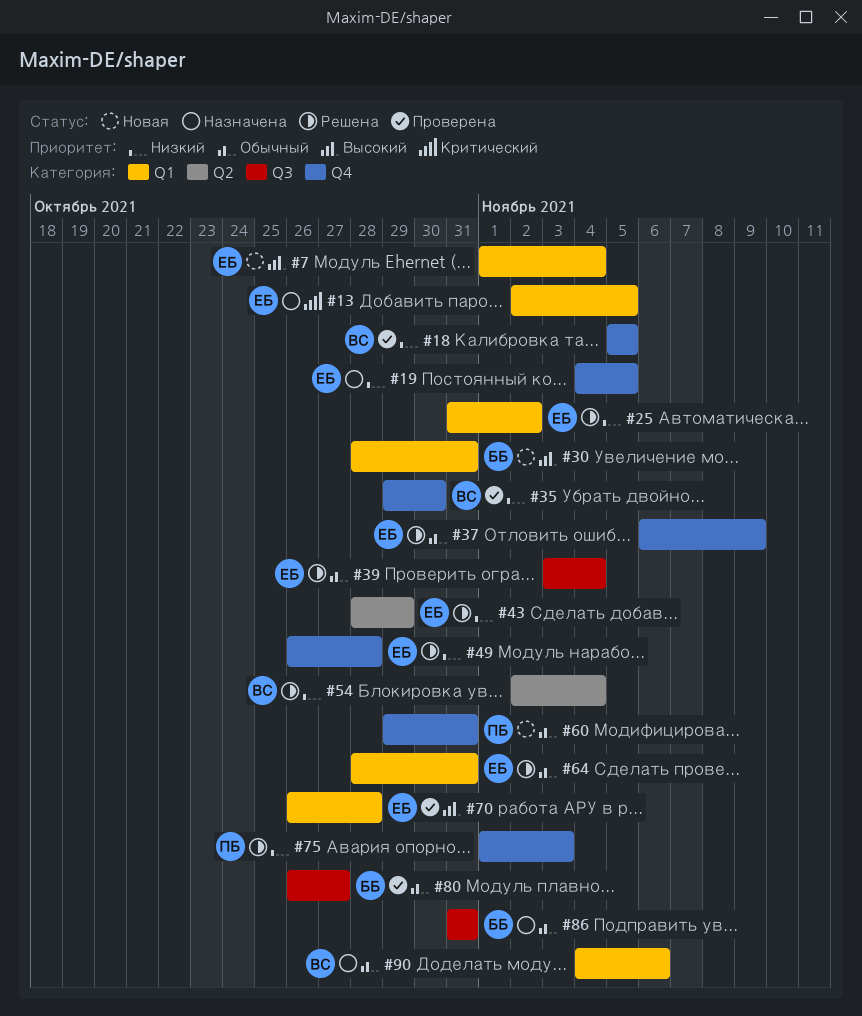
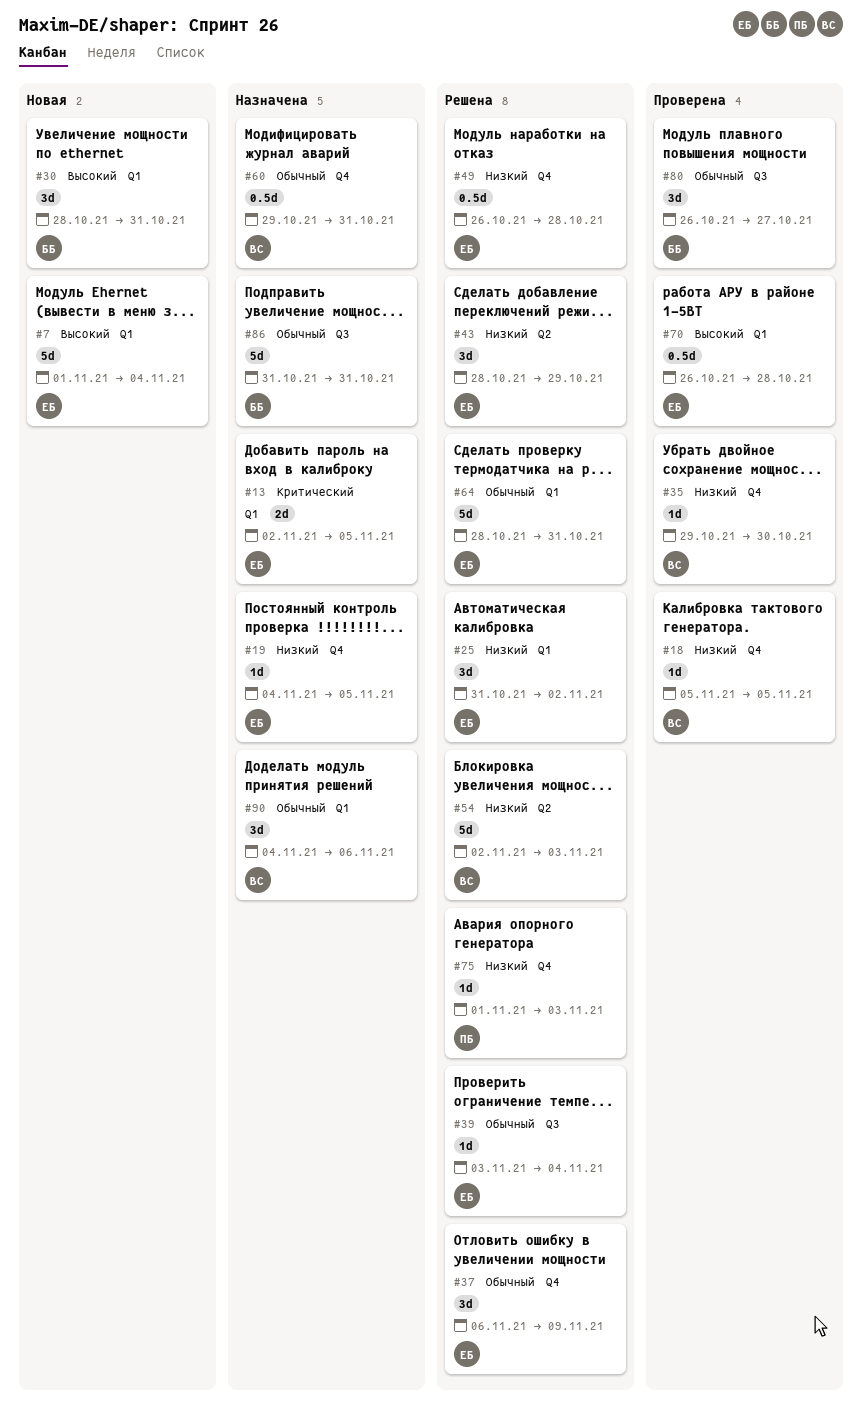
#54, due: Nov 4 -> Nov 3
#60, status: Новая -> Назначена
#60, owner: ПБ -> ВС

